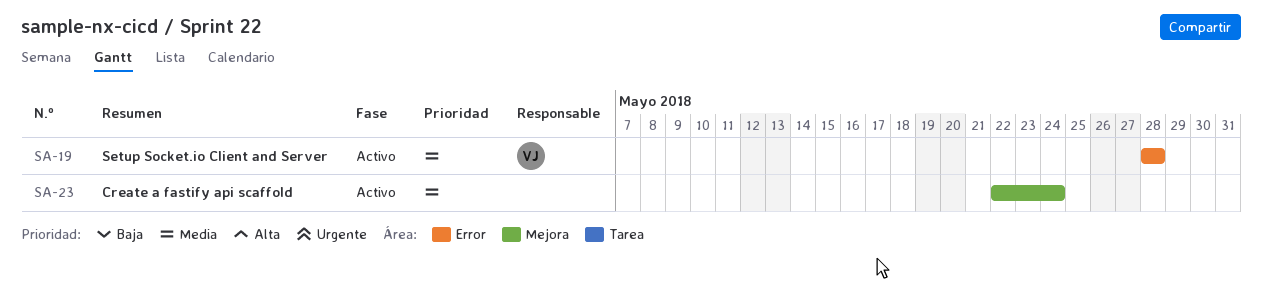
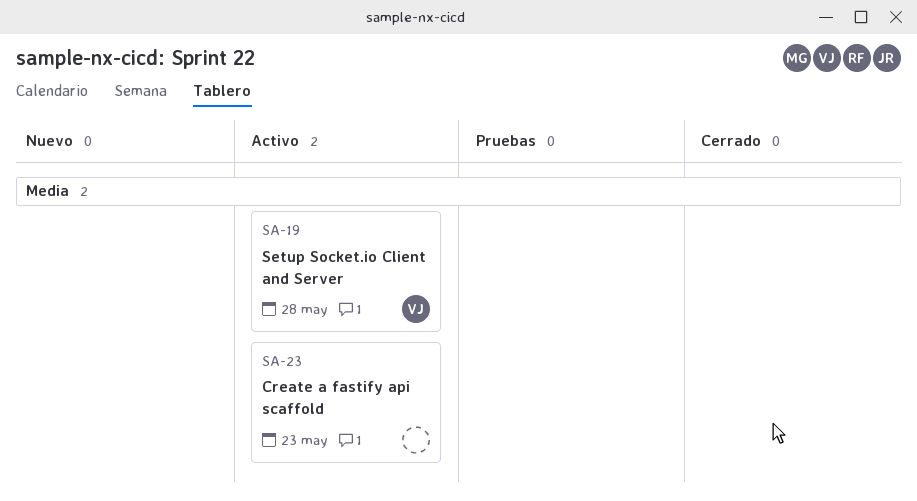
SA-23, due: May 24 -> May 23

